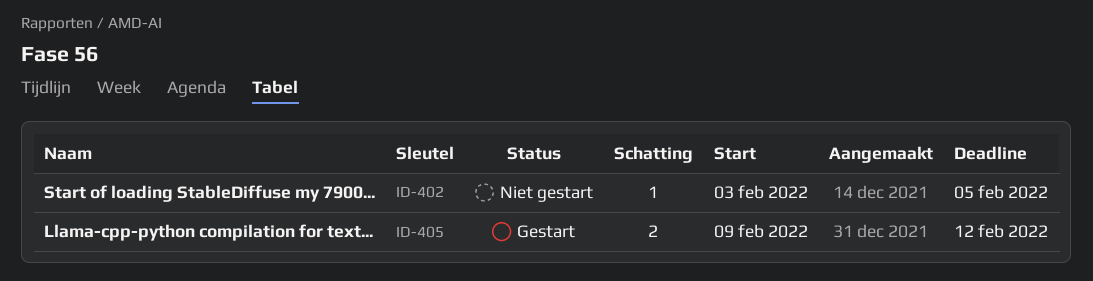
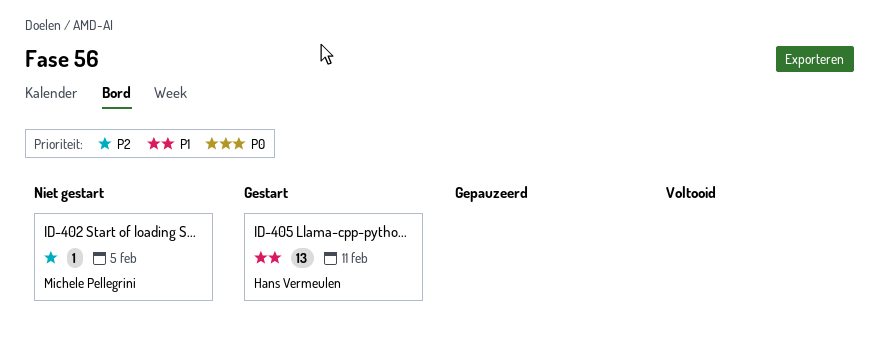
ID-405, estimate: 2 -> 13
ID-405, due: Feb 12 -> Feb 11

